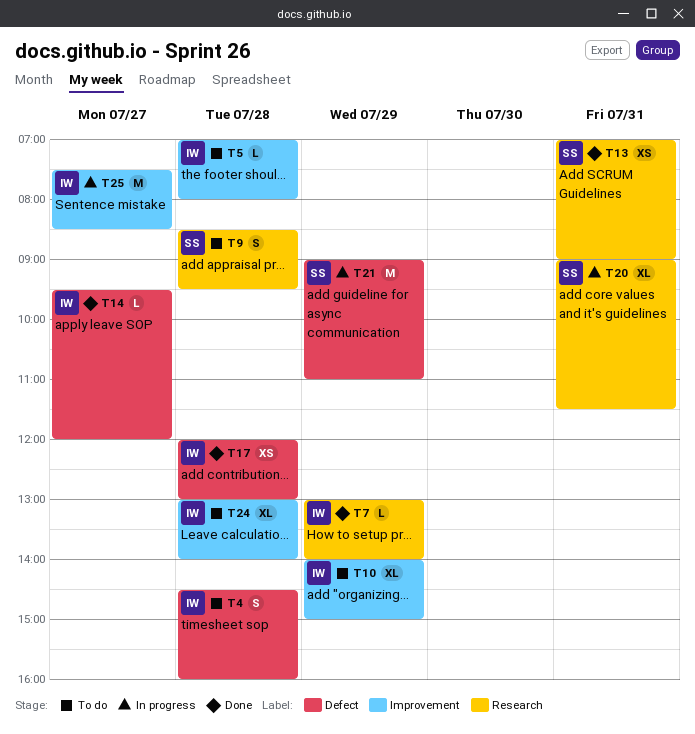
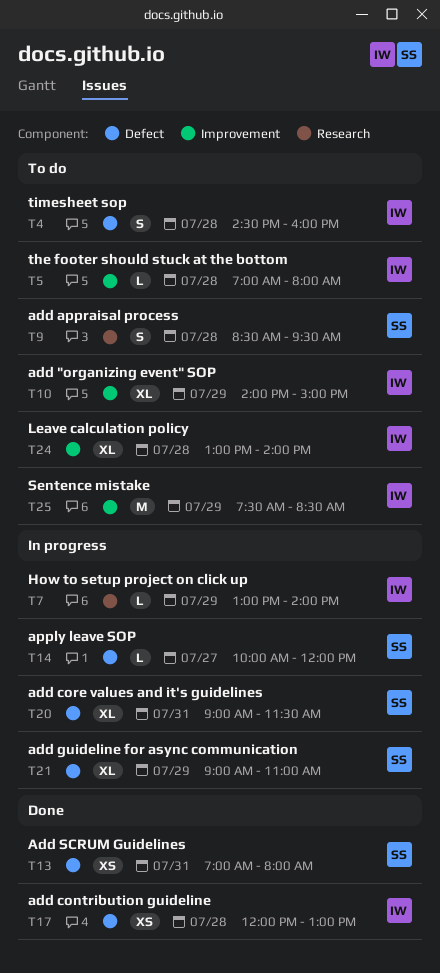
T7, status: Done -> In progress
T13, label: Research -> Defect
T13, ends: 09:00 -> 08:00
T14, status: Done -> In progress
T14, owner: IW -> SS
T14, begins: 09:30 -> 10:00
T20, label: Research -> Defect
T21, estimate: M -> XL
T25, status: In progress -> To do
T25, day: Jul 27 -> Jul 29

